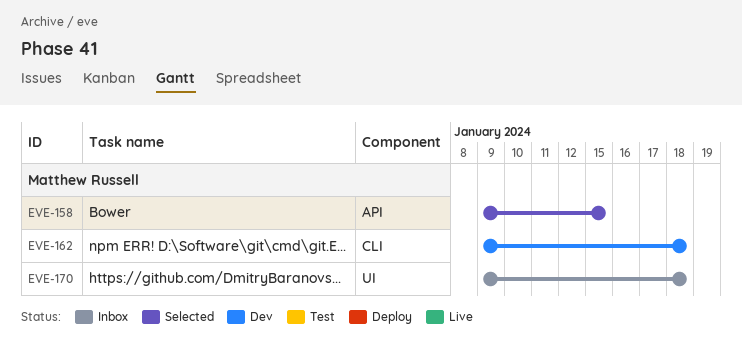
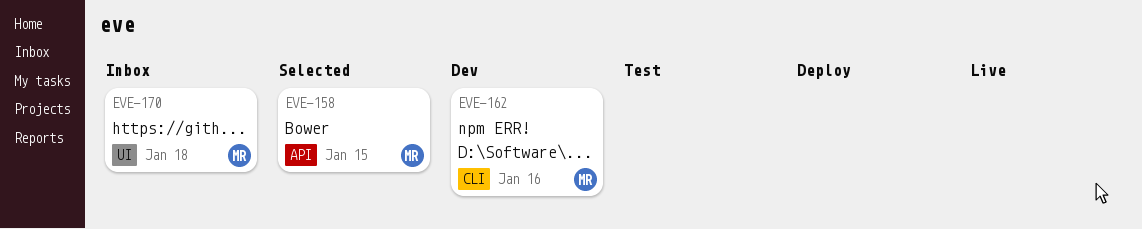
EVE-162, due: Jan 18 -> Jan 16

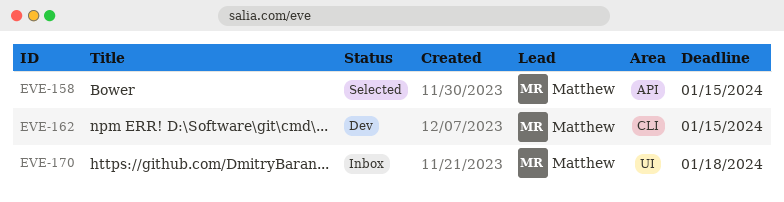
EVE-162, due: Jan 16 -> Jan 15

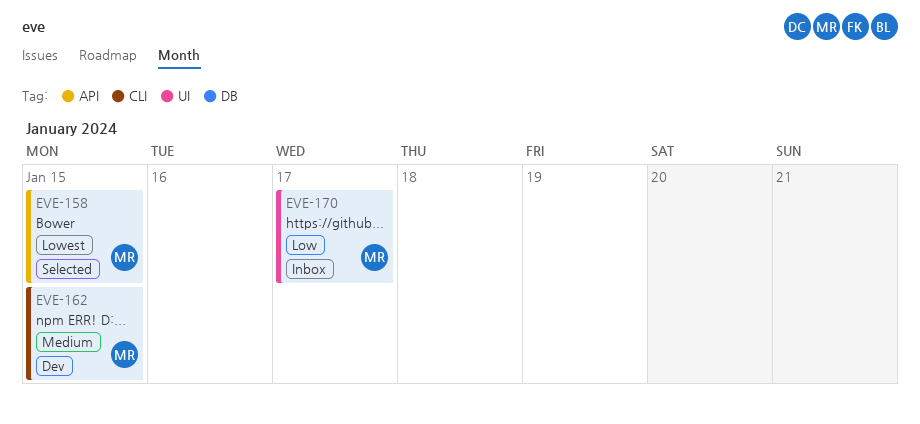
EVE-170, due: Jan 18 -> Jan 17

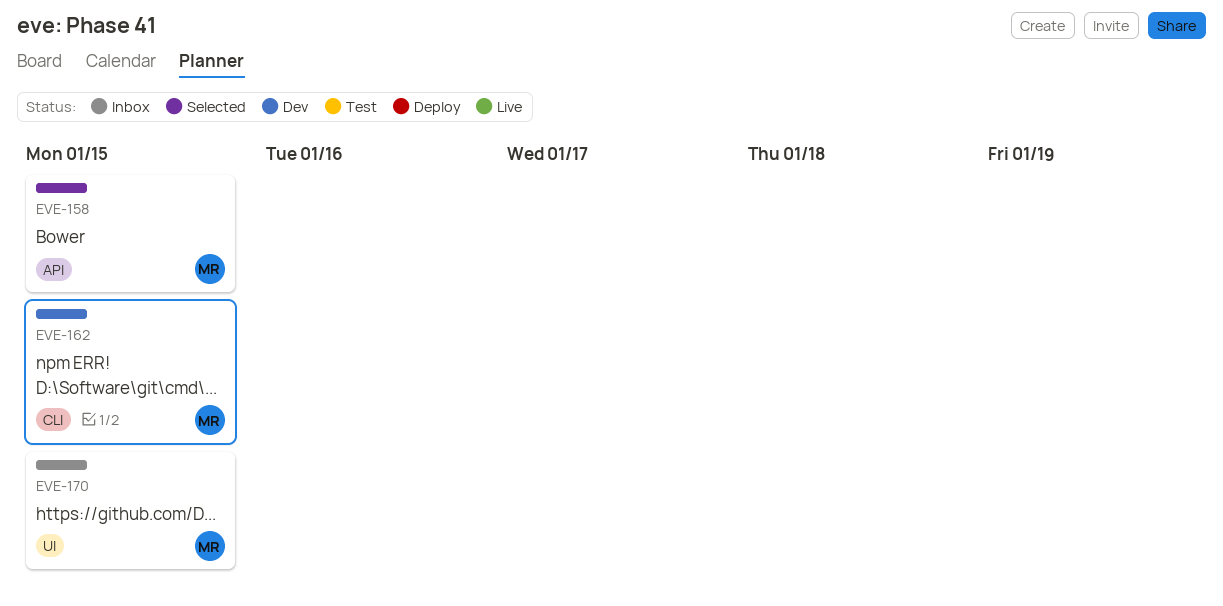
EVE-170, due: Jan 17 -> Jan 15

